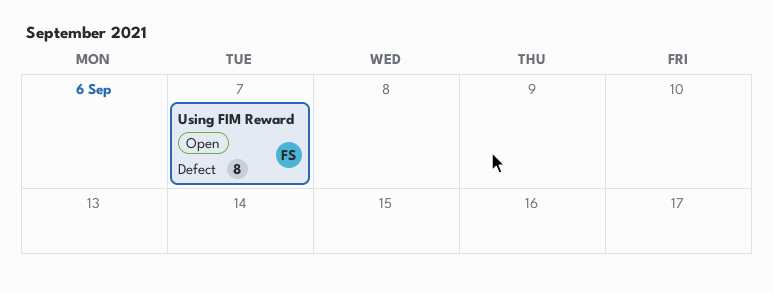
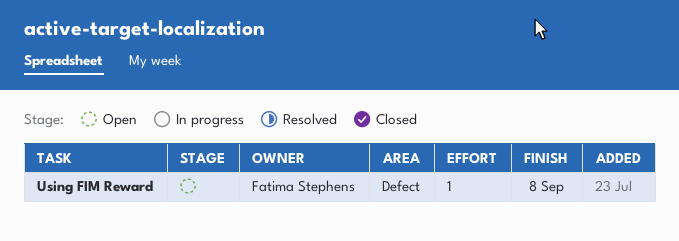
Using FIM Reward, estimate: 8 -> 1
Using FIM Reward, due: Sep 7 -> Sep 8

